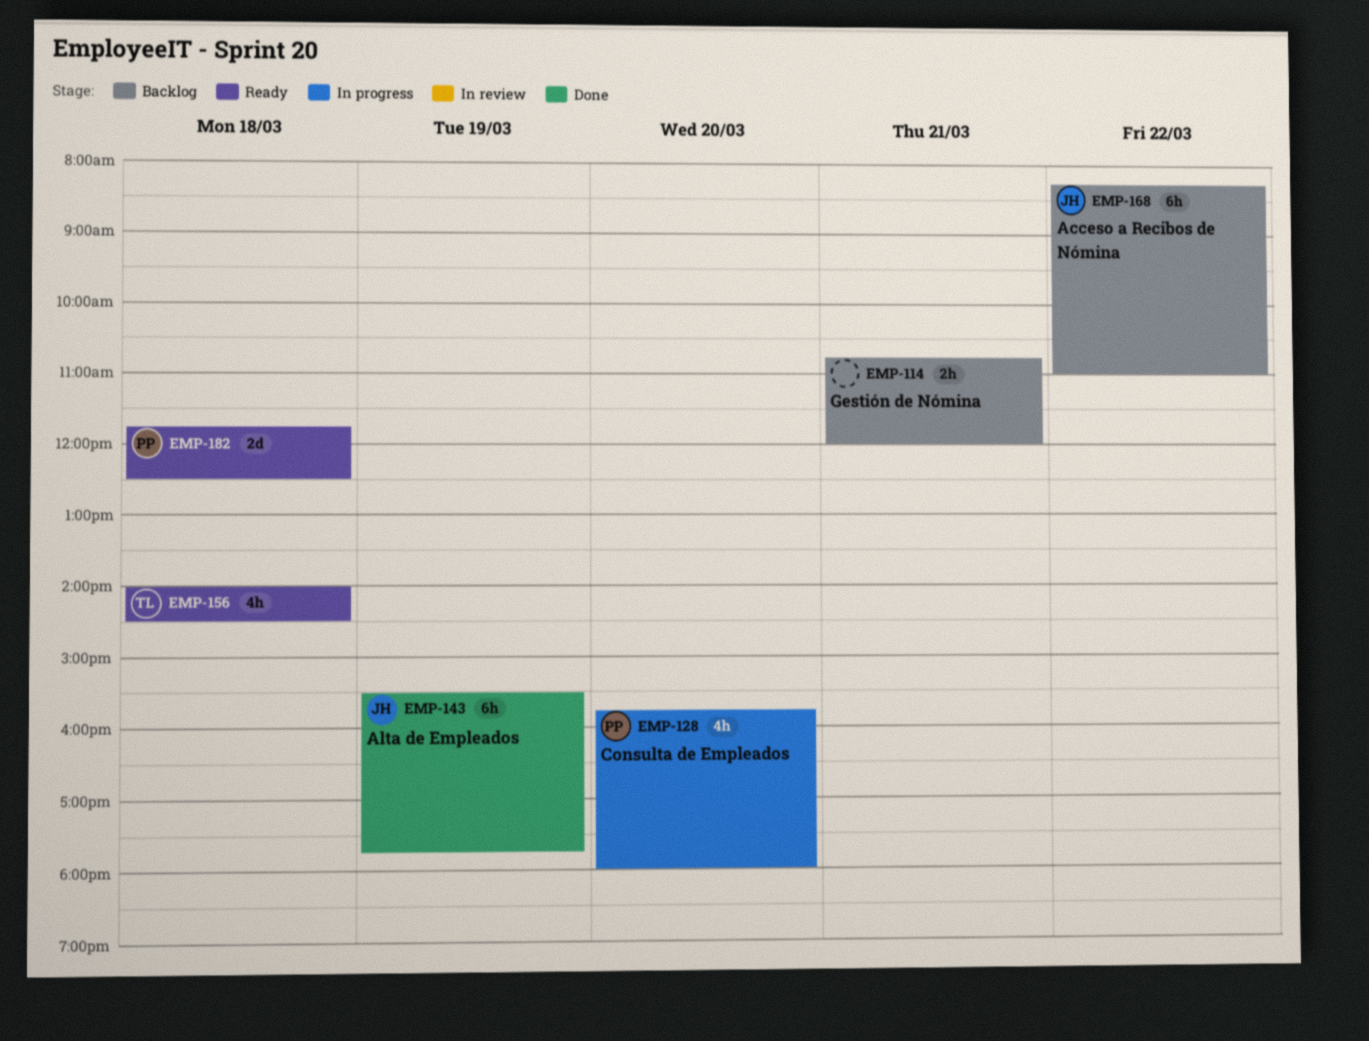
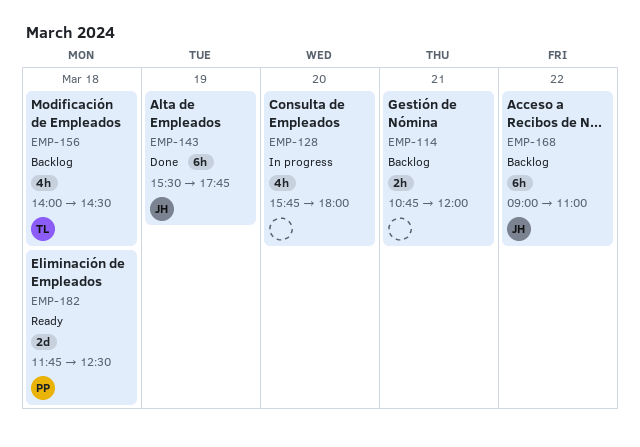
EMP-128, owner: PP -> none
EMP-156, status: Ready -> Backlog
EMP-168, begins: 08:15 -> 09:00

